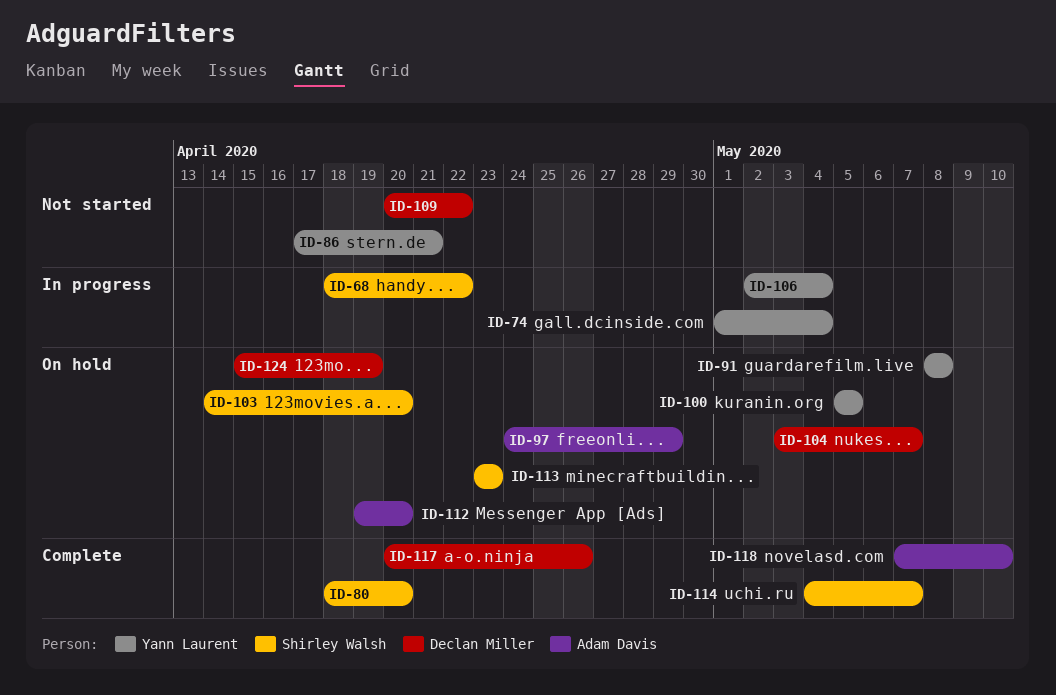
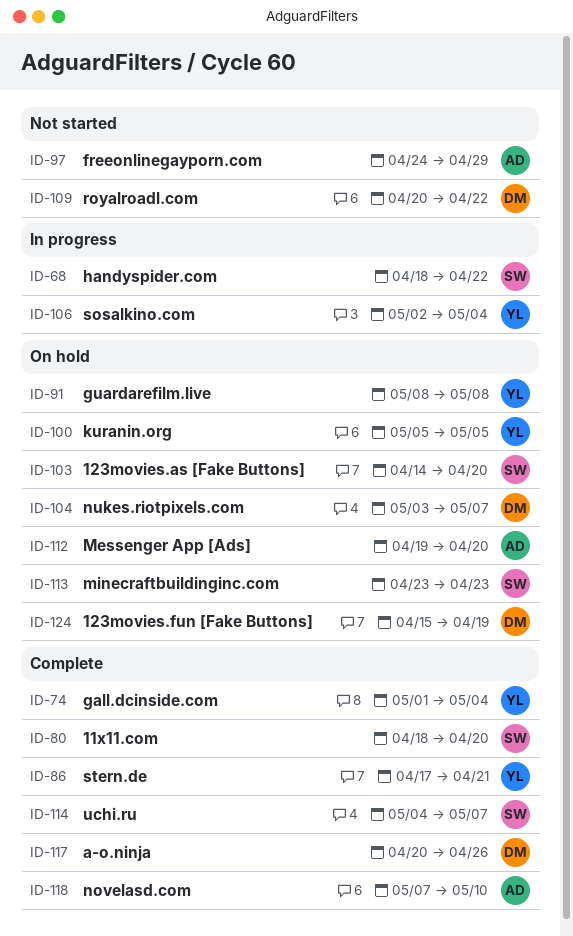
ID-74, status: In progress -> Complete
ID-86, status: Not started -> Complete
ID-97, status: On hold -> Not started

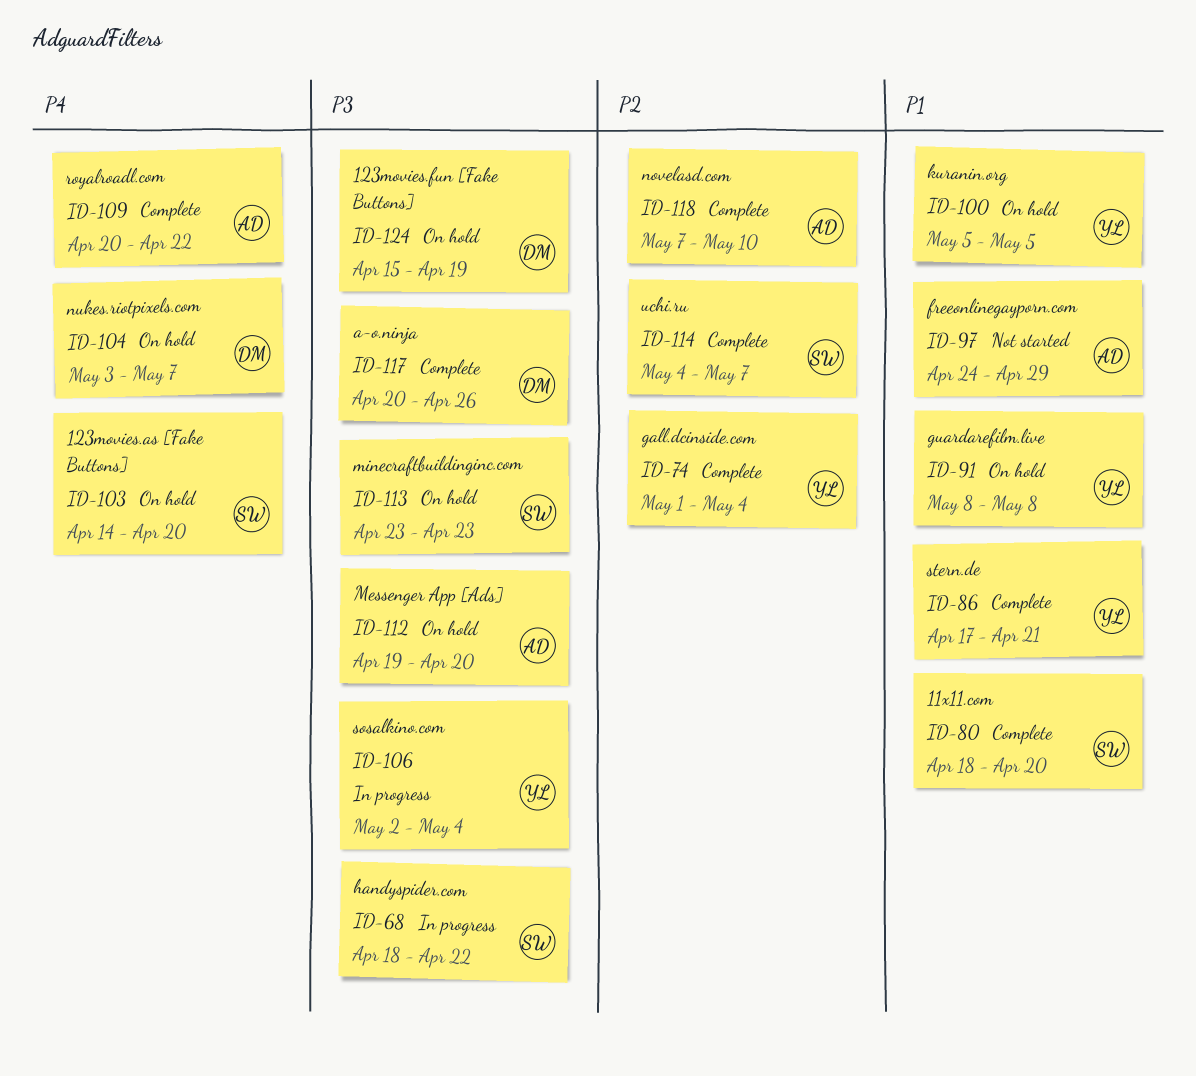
ID-109, status: Not started -> Complete
ID-109, owner: DM -> AD

